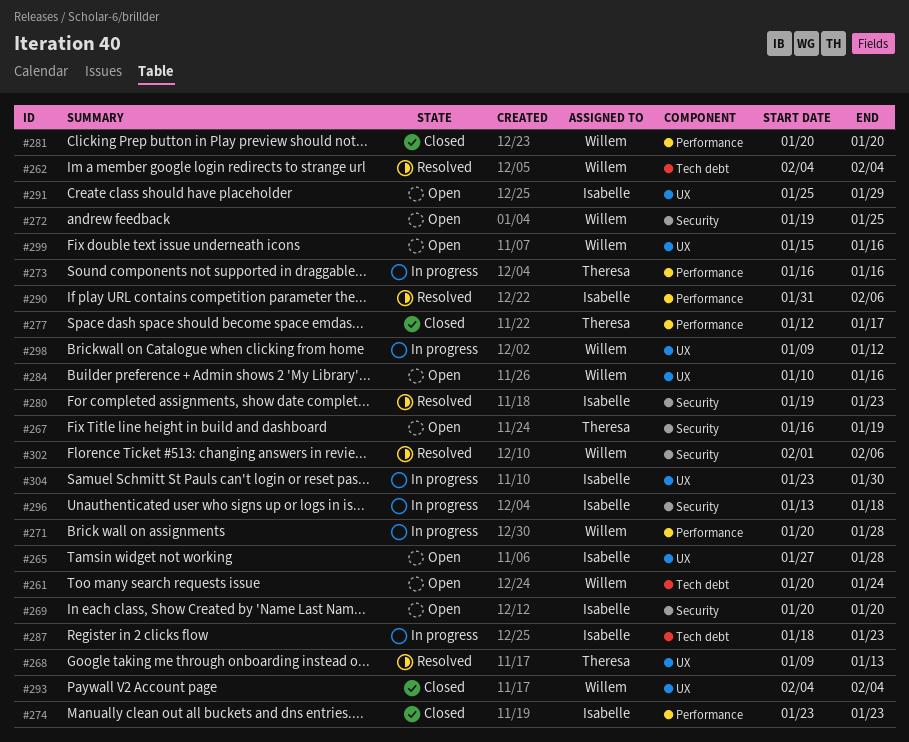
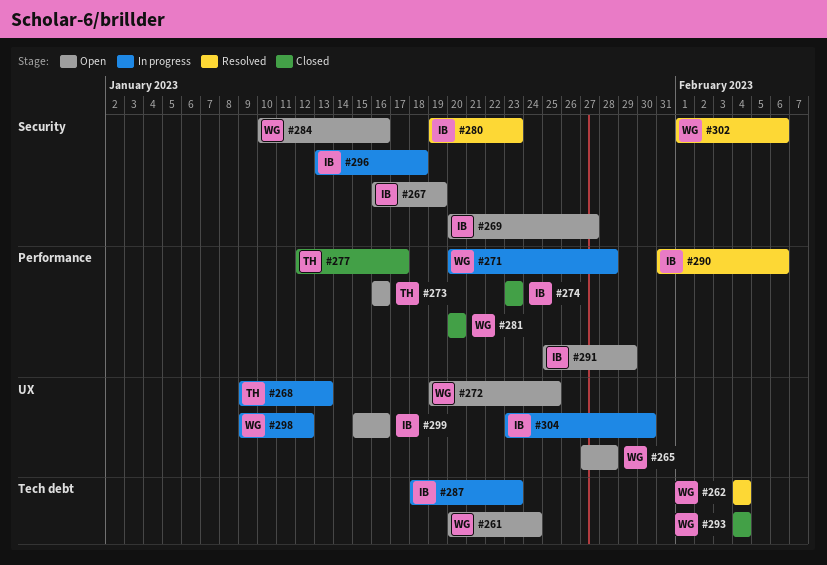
#265, owner: Isabelle -> Willem
#267, owner: Theresa -> Isabelle
#268, status: Resolved -> In progress
#269, due: Jan 20 -> Jan 27
#272, label: Security -> UX
#273, status: In progress -> Open
#284, label: UX -> Security
#291, label: UX -> Performance
#293, label: UX -> Tech debt
#299, owner: Willem -> Isabelle

